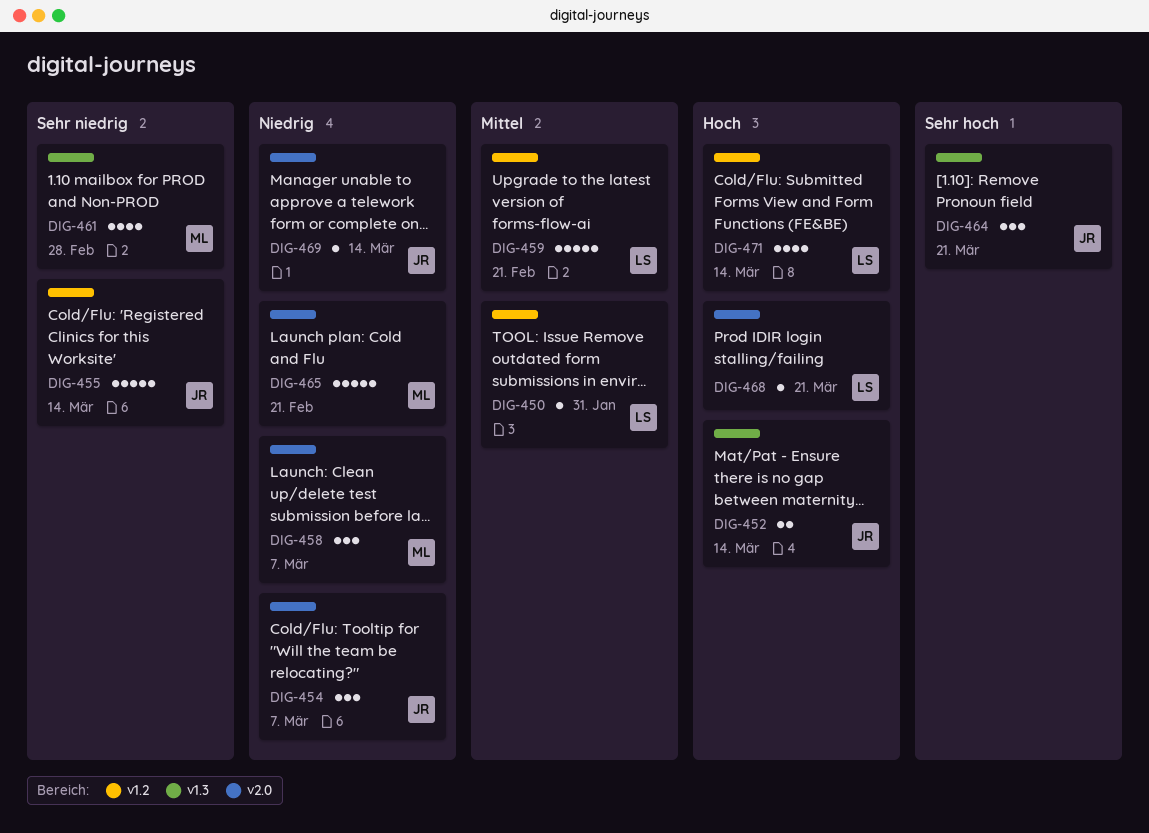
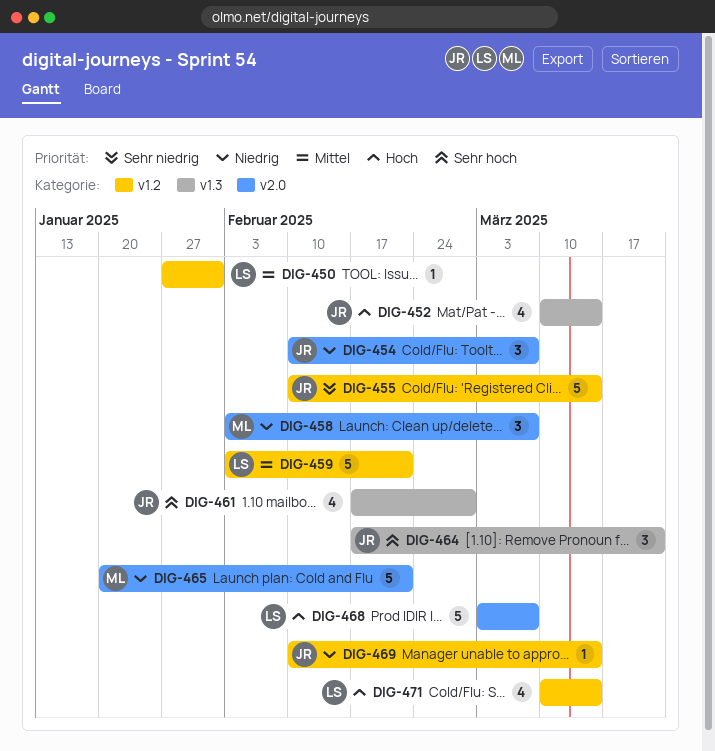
DIG-452, estimate: 2 -> 4
DIG-461, owner: ML -> JR
DIG-461, priority: Sehr niedrig -> Sehr hoch
DIG-468, estimate: 1 -> 5
DIG-468, due: Mar 21 -> Mar 7
DIG-469, label: v2.0 -> v1.2

